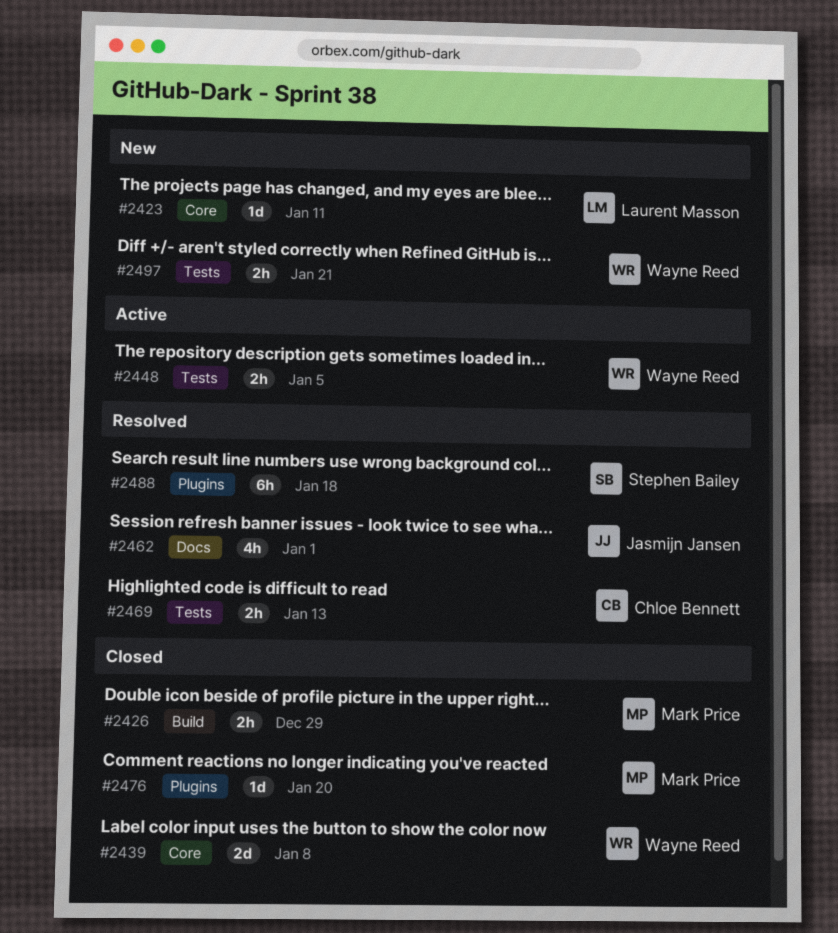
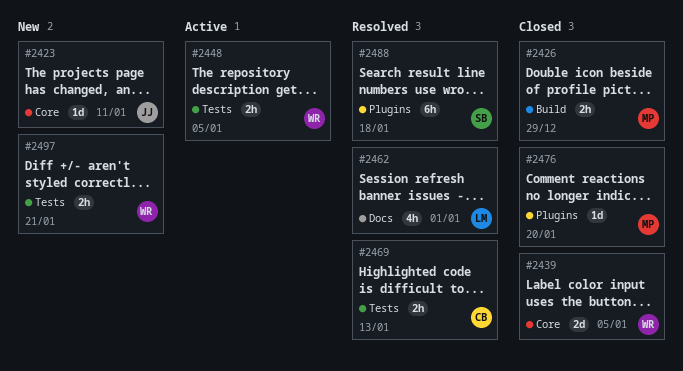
#2423, owner: Laurent Masson -> Jasmijn Jansen
#2439, due: Jan 8 -> Jan 5
#2462, owner: Jasmijn Jansen -> Laurent Masson

